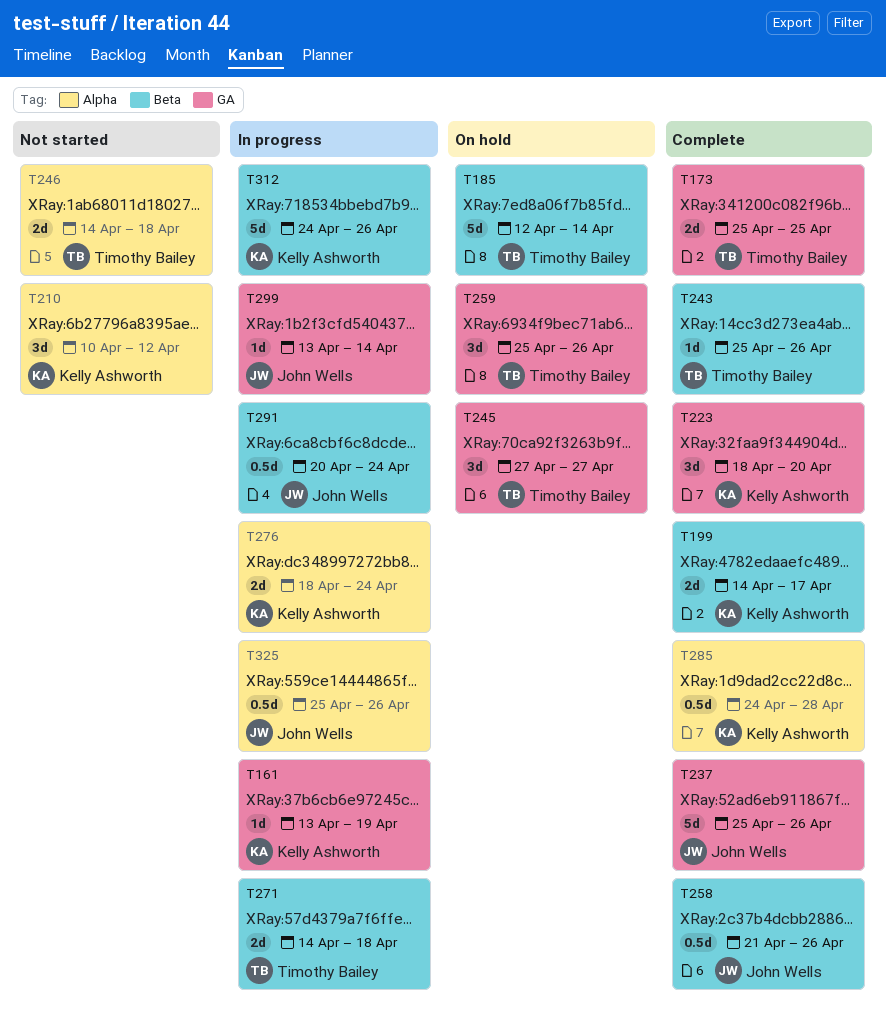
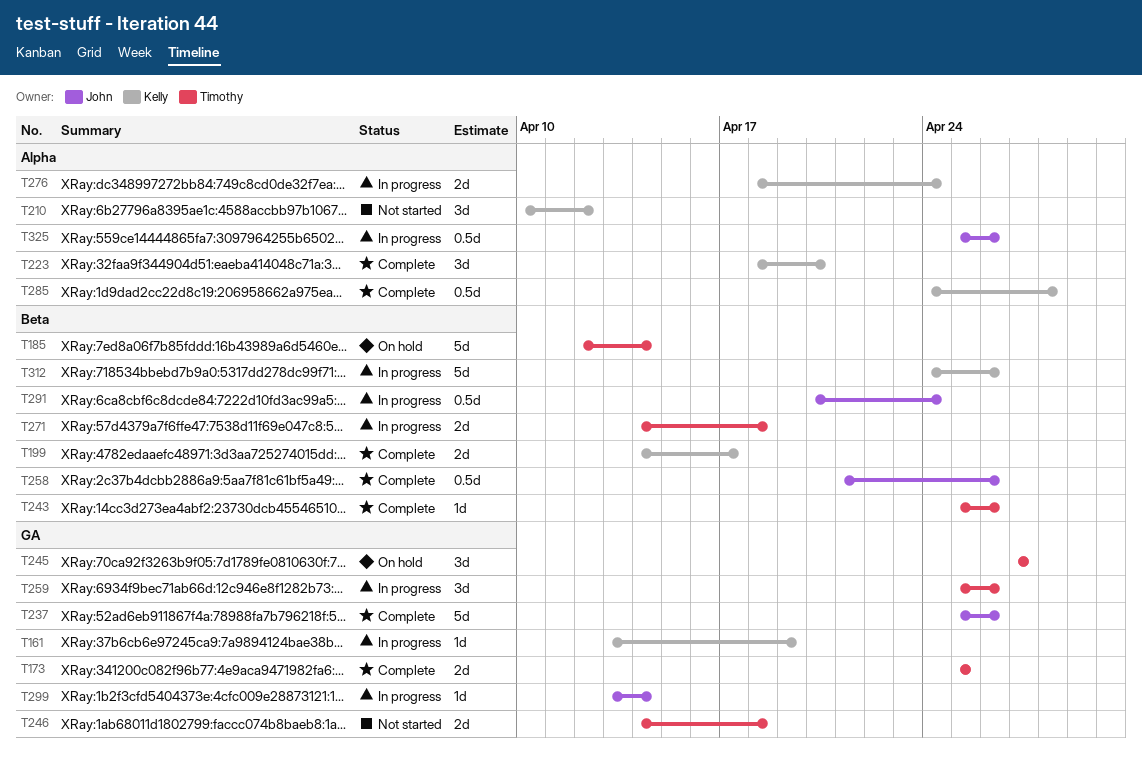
T223, label: GA -> Alpha
T246, label: Alpha -> GA
T259, status: On hold -> In progress

